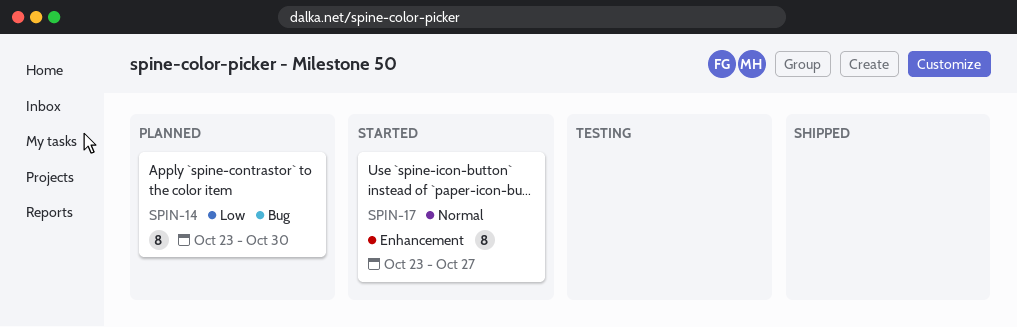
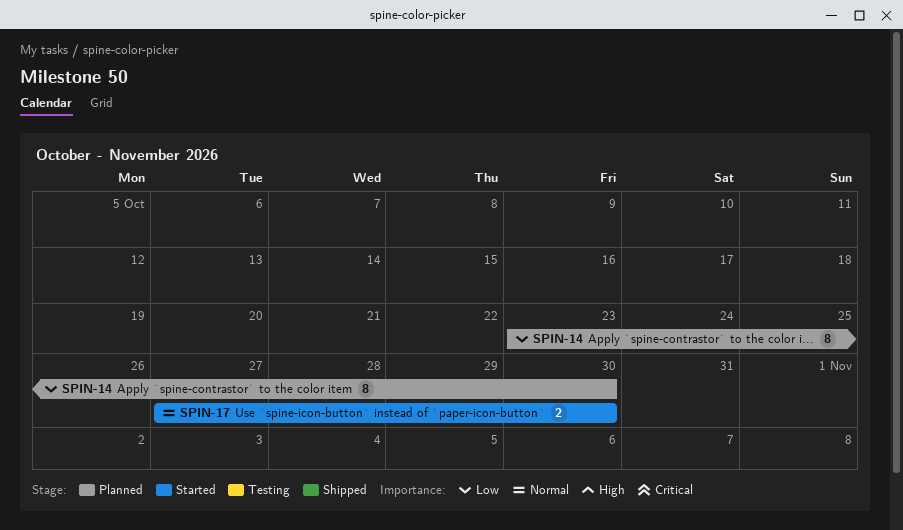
SPIN-17, estimate: 8 -> 2
SPIN-17, start: Oct 23 -> Oct 27
SPIN-17, due: Oct 27 -> Oct 30

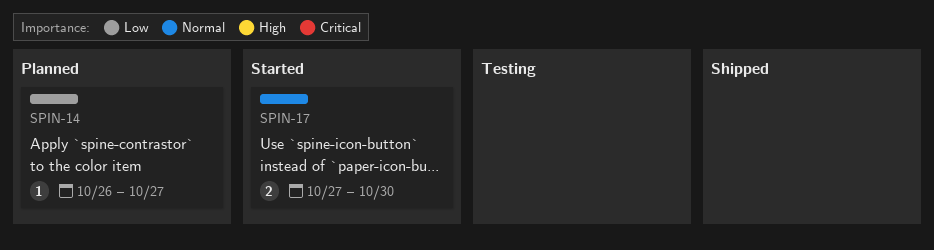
SPIN-14, estimate: 8 -> 1
SPIN-14, start: Oct 23 -> Oct 26
SPIN-14, due: Oct 30 -> Oct 27

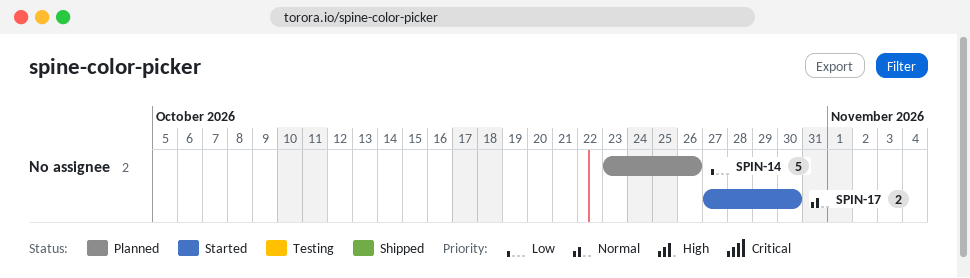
SPIN-14, estimate: 1 -> 5
SPIN-14, start: Oct 26 -> Oct 23
SPIN-14, due: Oct 27 -> Oct 26

